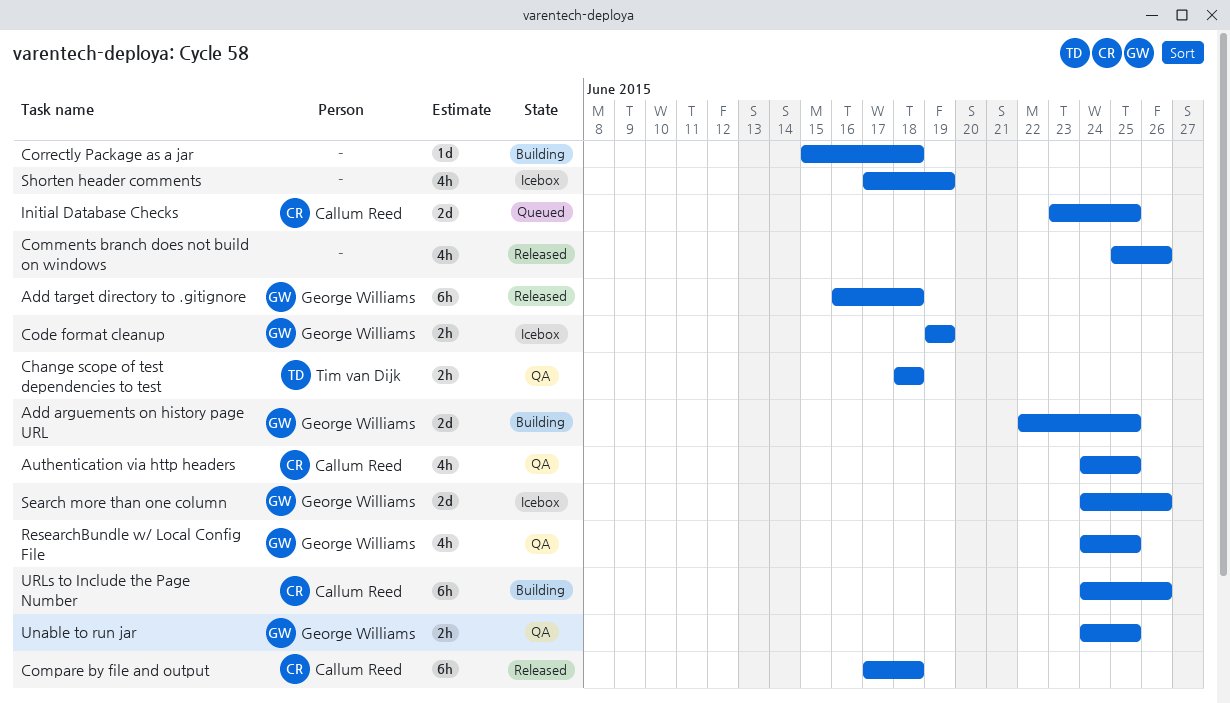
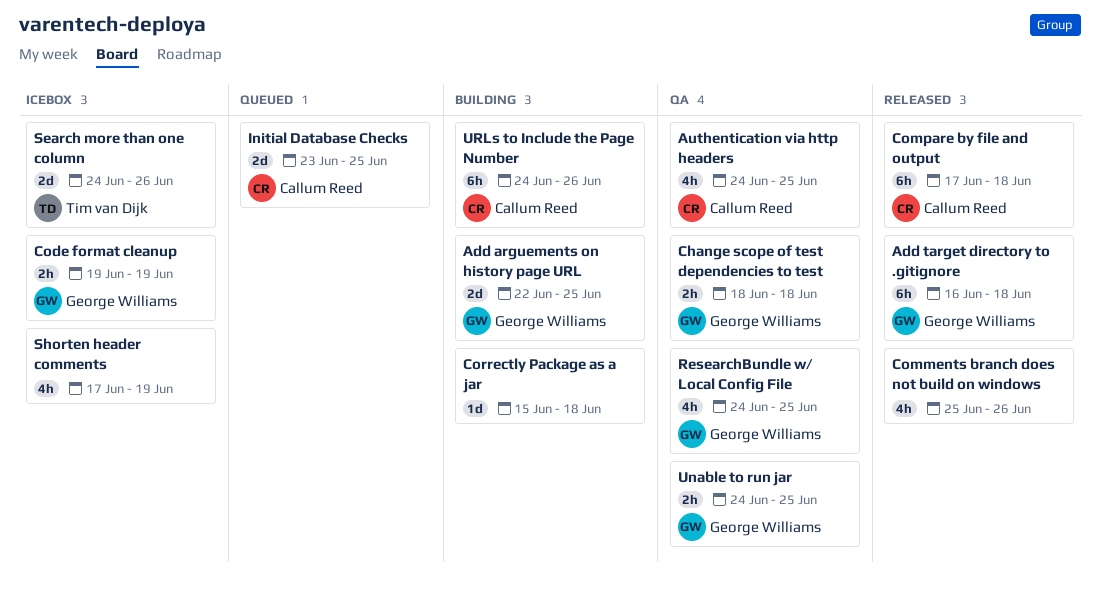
Change scope of test dependencies to test, owner: Tim van Dijk -> George Williams
Search more than one column, owner: George Williams -> Tim van Dijk

